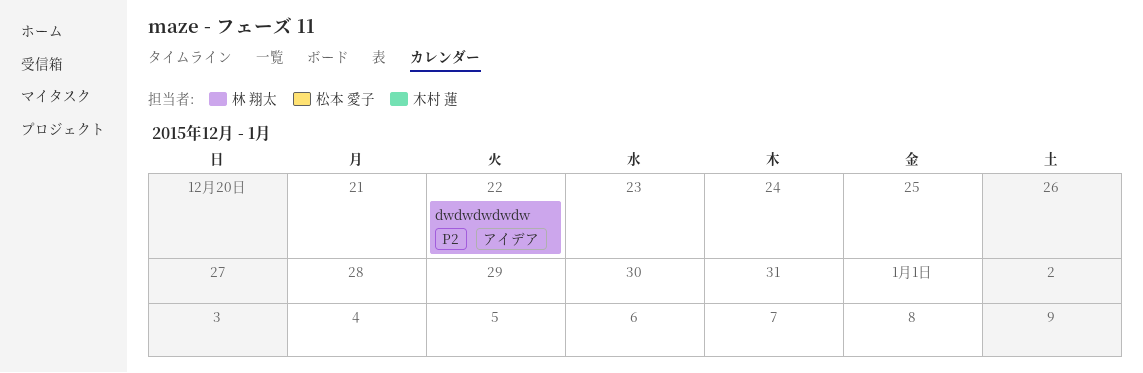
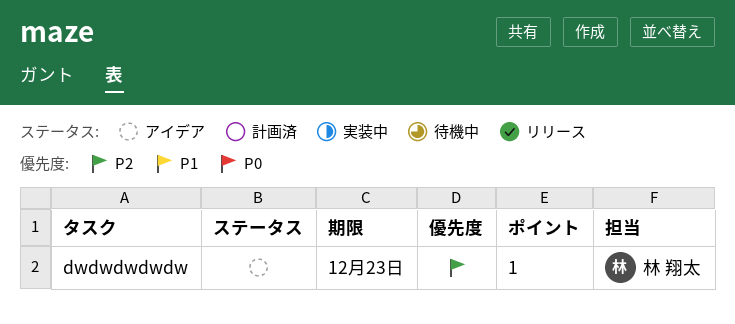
dwdwdwdwdw, due: Dec 22 -> Dec 23

